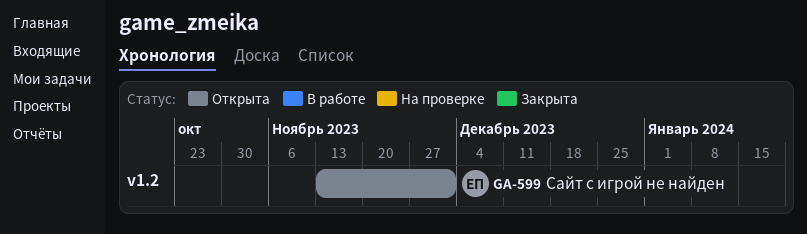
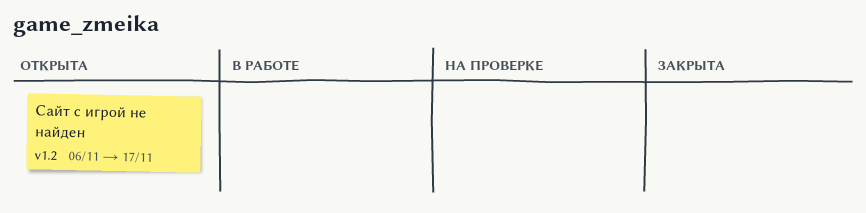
Сайт с игрой не найден, start: Nov 13 -> Nov 6
Сайт с игрой не найден, due: Dec 1 -> Nov 17

